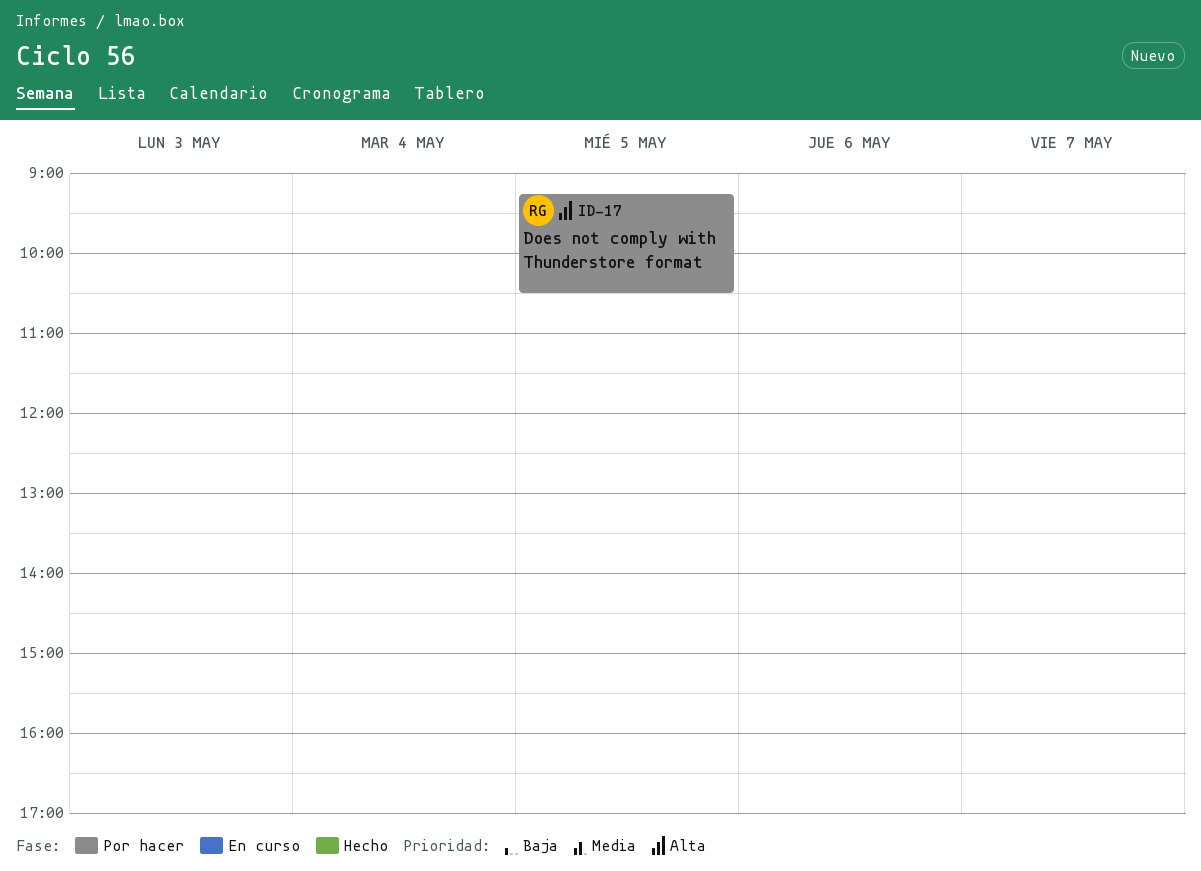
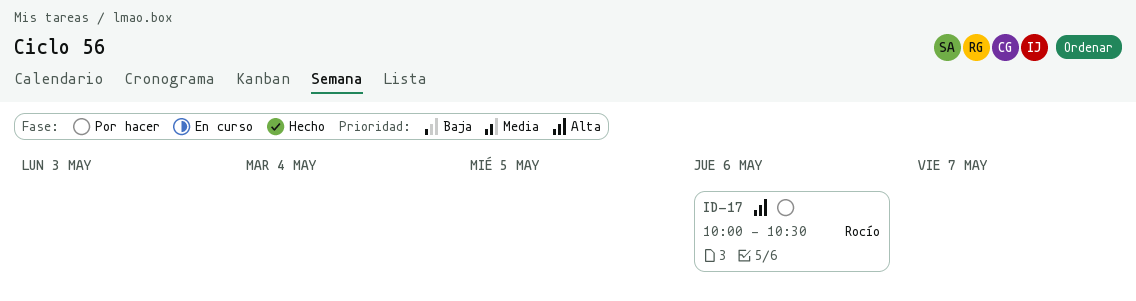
ID-17, day: May 5 -> May 6
ID-17, begins: 09:15 -> 10:00

